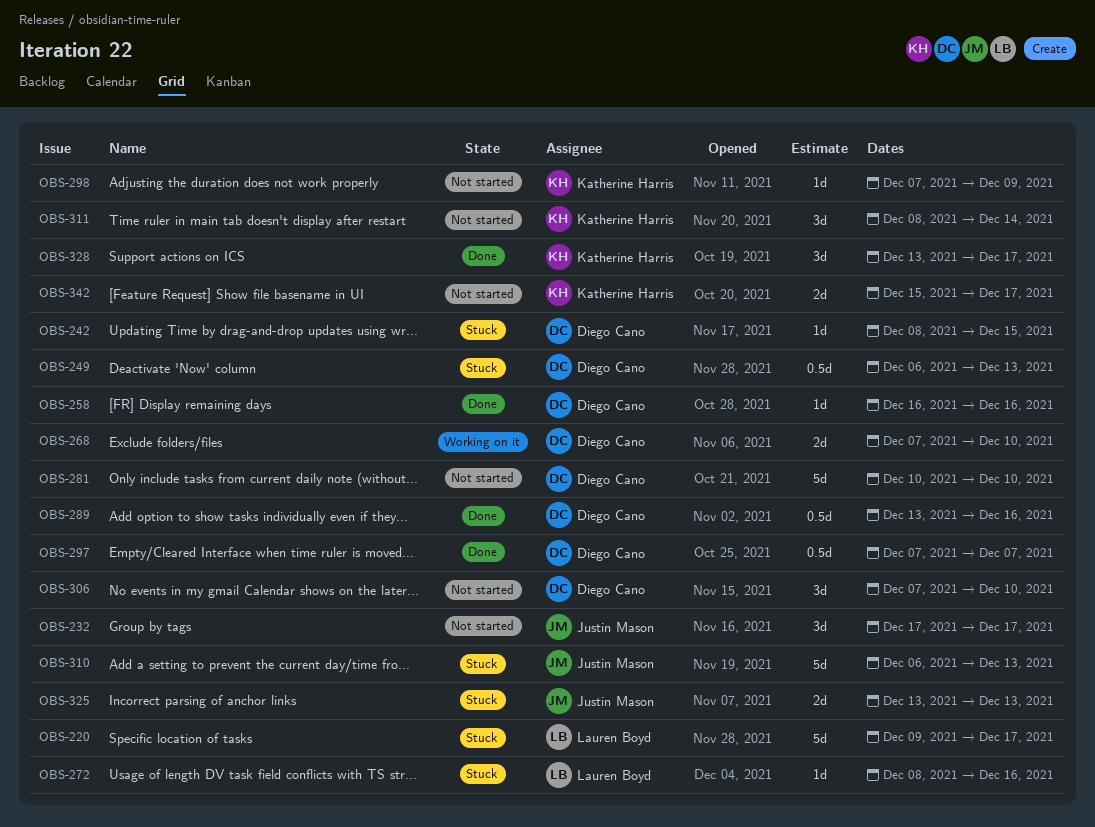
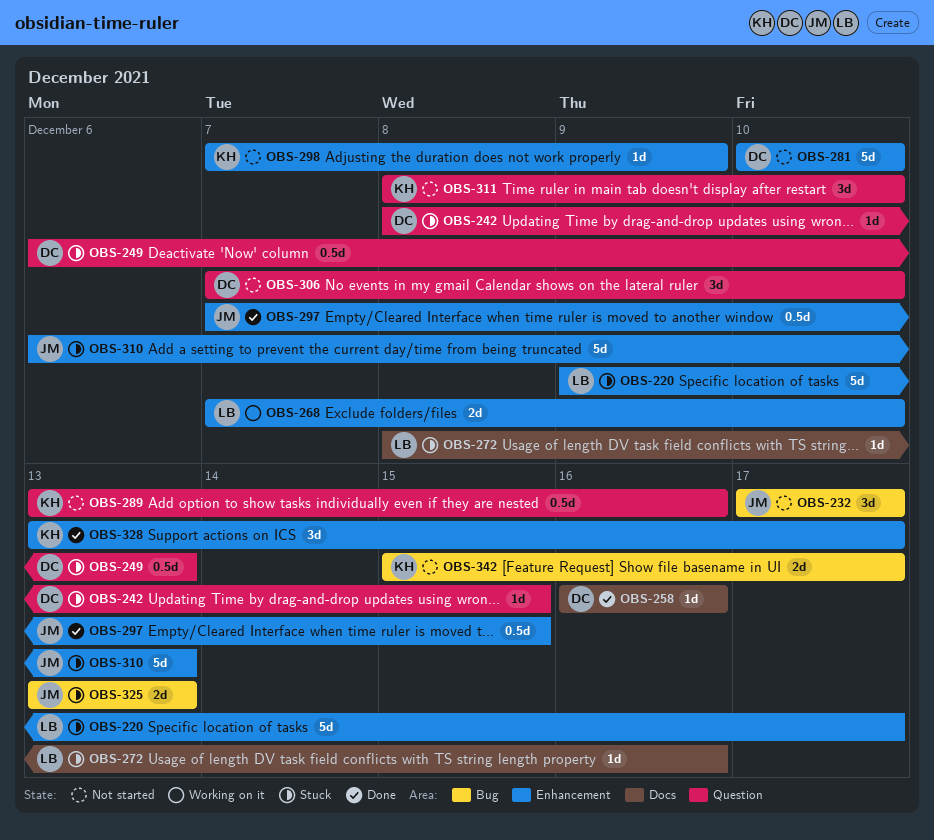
OBS-268, owner: Diego Cano -> Lauren Boyd
OBS-289, status: Done -> Not started
OBS-289, owner: Diego Cano -> Katherine Harris
OBS-297, owner: Diego Cano -> Justin Mason
OBS-297, due: Dec 7 -> Dec 15
OBS-311, due: Dec 14 -> Dec 10

